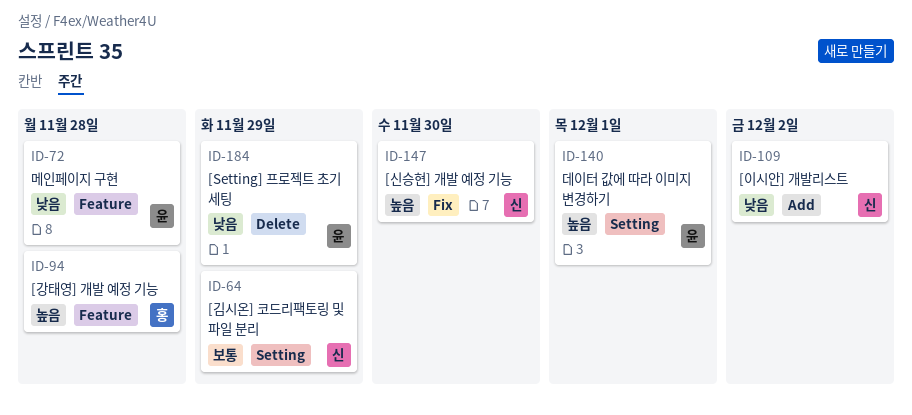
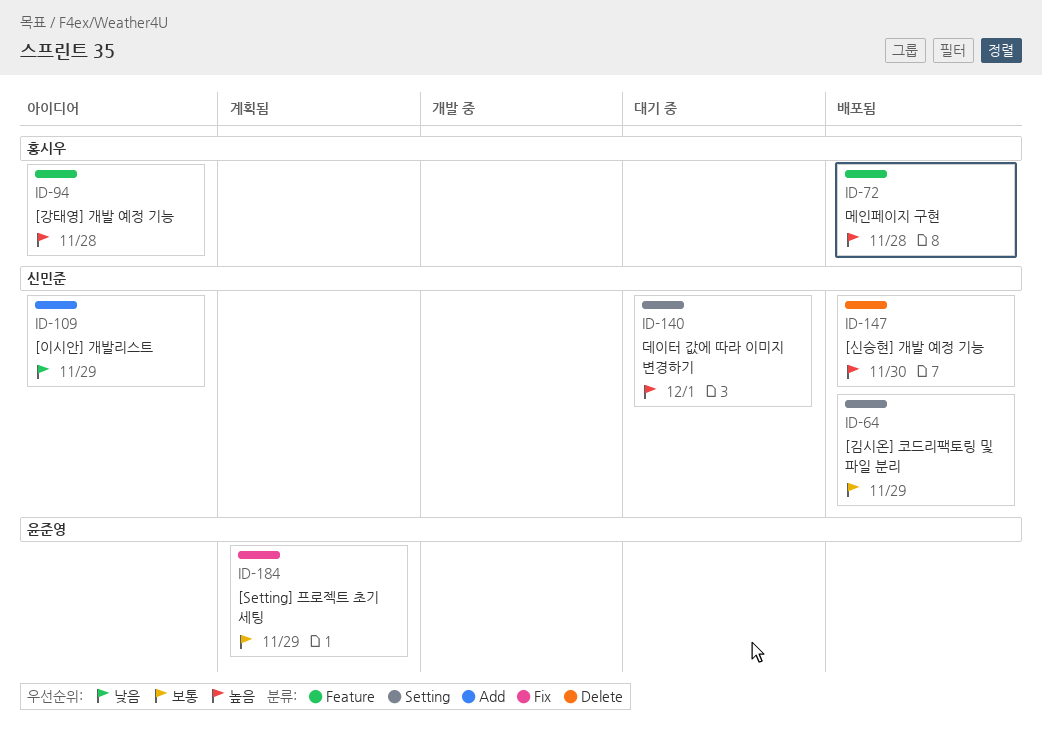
ID-72, owner: 윤준영 -> 홍시우
ID-72, priority: 낮음 -> 높음
ID-109, due: Dec 2 -> Nov 29
ID-140, owner: 윤준영 -> 신민준
ID-147, label: Fix -> Delete
ID-184, priority: 낮음 -> 보통
ID-184, label: Delete -> Fix

